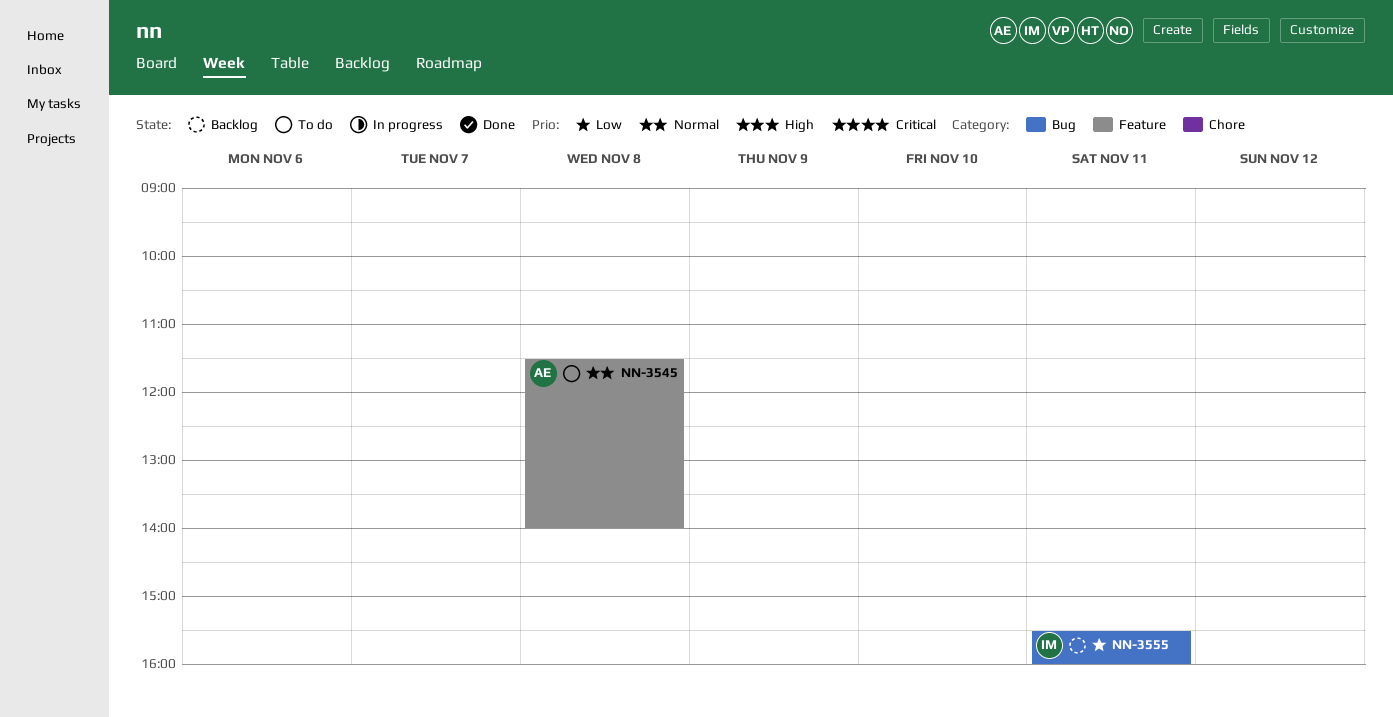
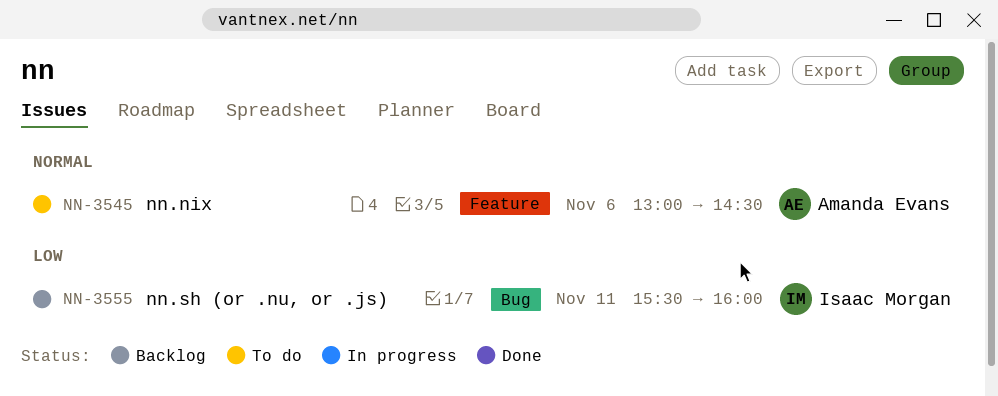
NN-3545, day: Nov 8 -> Nov 6
NN-3545, begins: 11:30 -> 13:00
NN-3545, ends: 14:00 -> 14:30

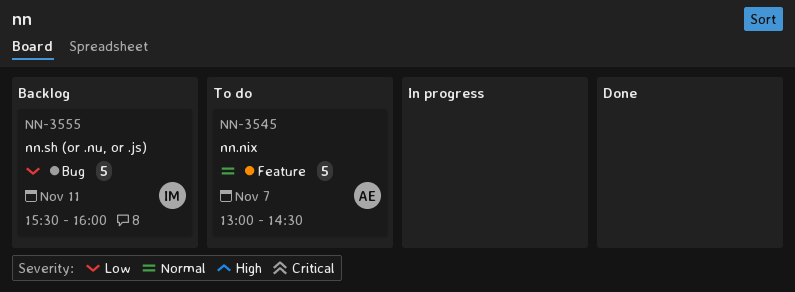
NN-3545, day: Nov 6 -> Nov 7

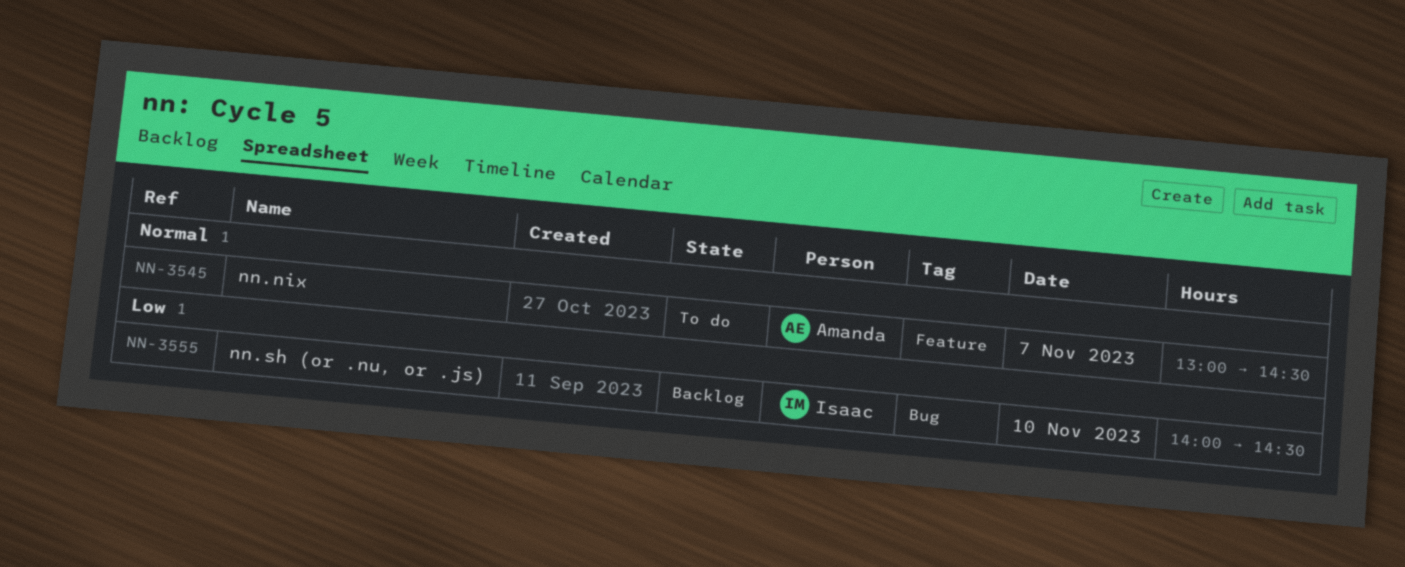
NN-3555, day: Nov 11 -> Nov 10
NN-3555, begins: 15:30 -> 14:00
NN-3555, ends: 16:00 -> 14:30

